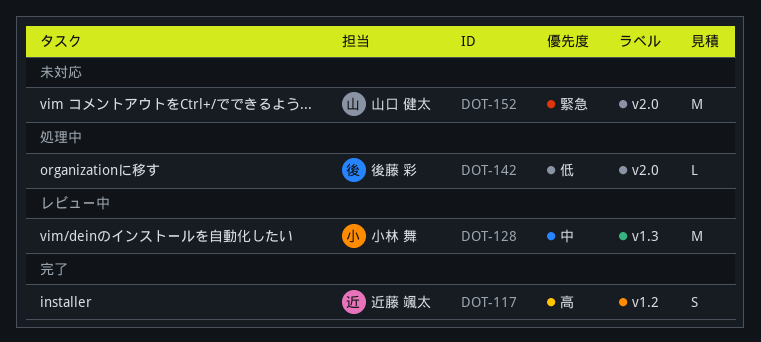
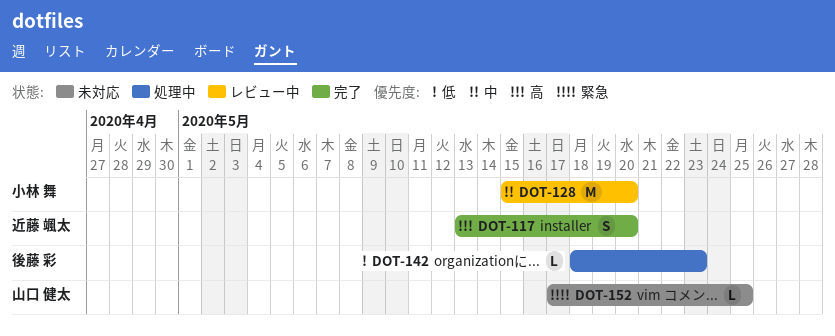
DOT-152, estimate: M -> L

